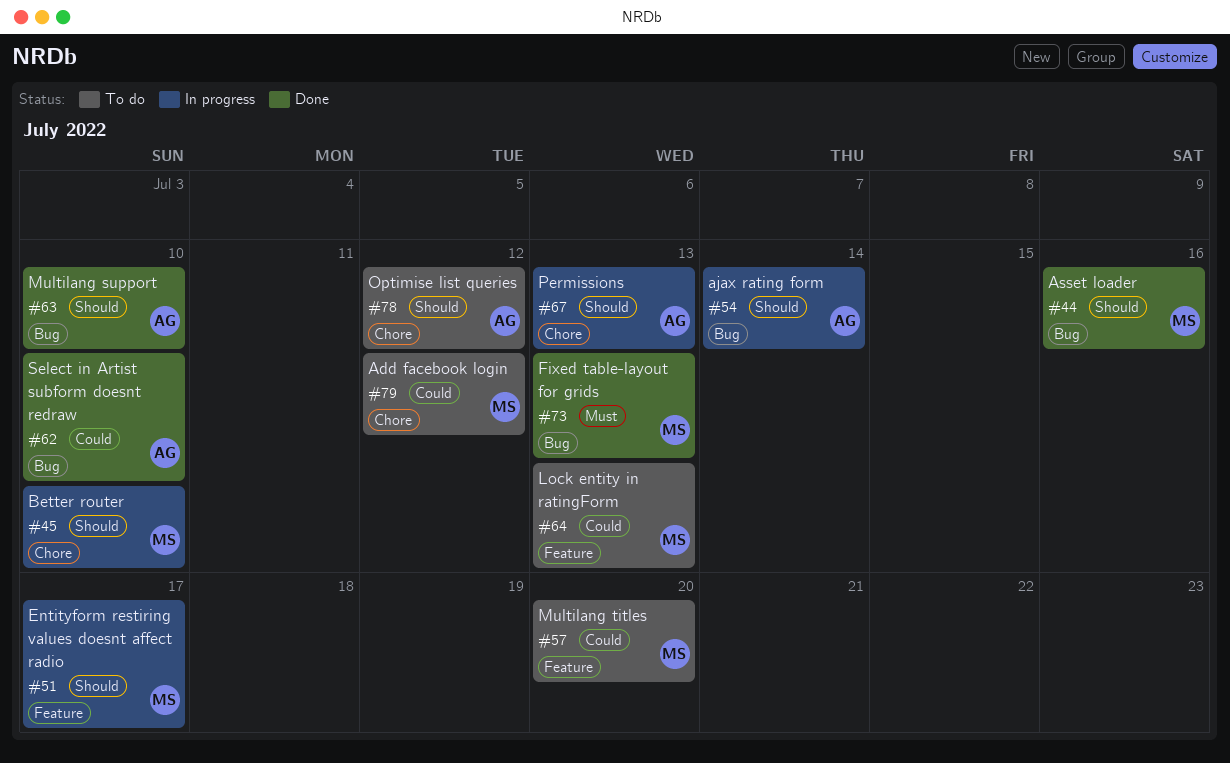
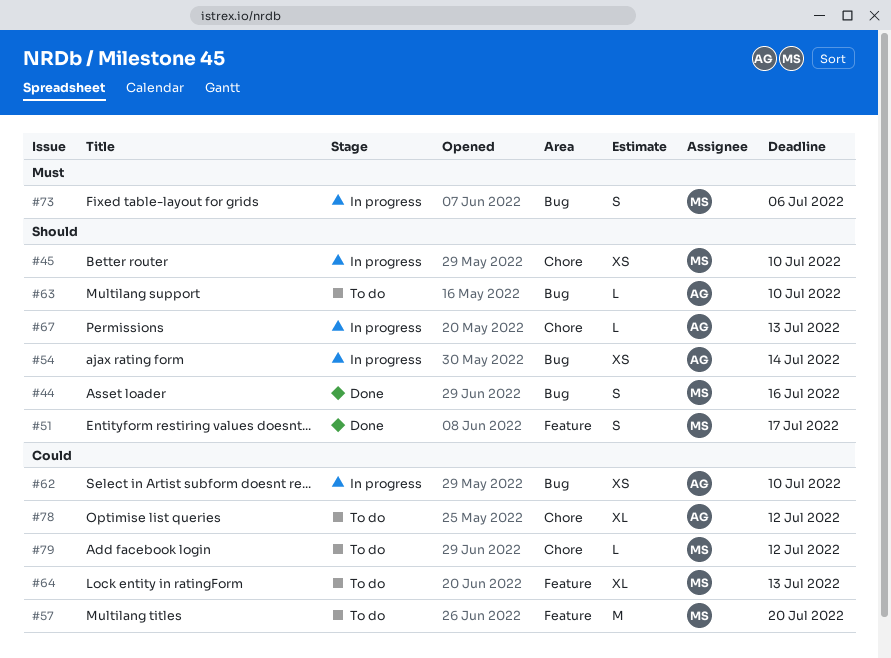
#51, status: In progress -> Done
#62, status: Done -> In progress
#63, status: Done -> To do
#73, status: Done -> In progress
#73, due: Jul 13 -> Jul 6
#78, priority: Should -> Could

